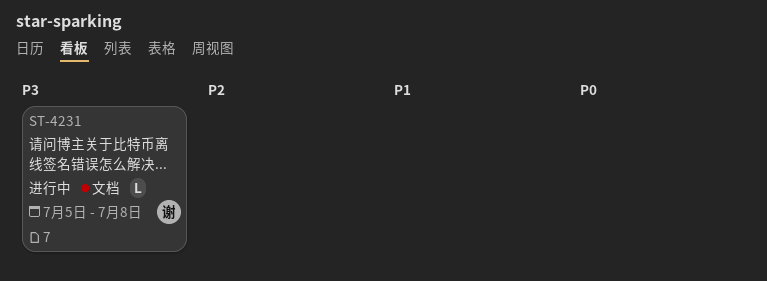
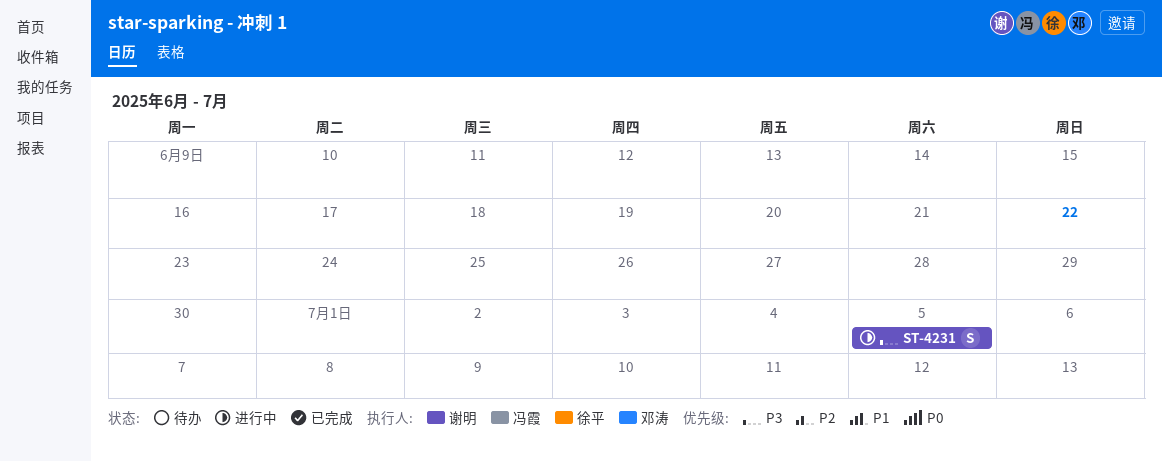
ST-4231, estimate: L -> S
ST-4231, due: Jul 8 -> Jul 5

